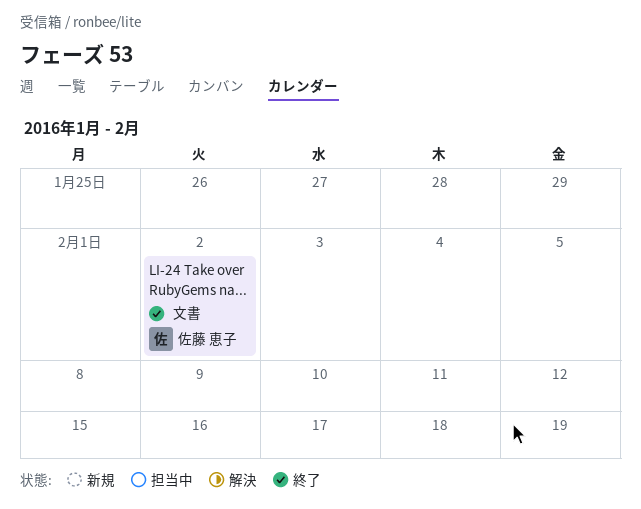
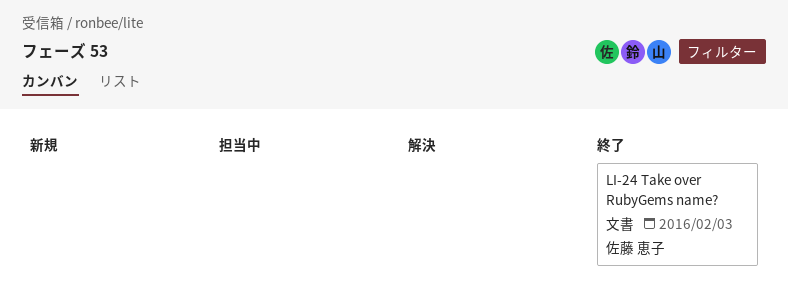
LI-24, due: Feb 2 -> Feb 3

